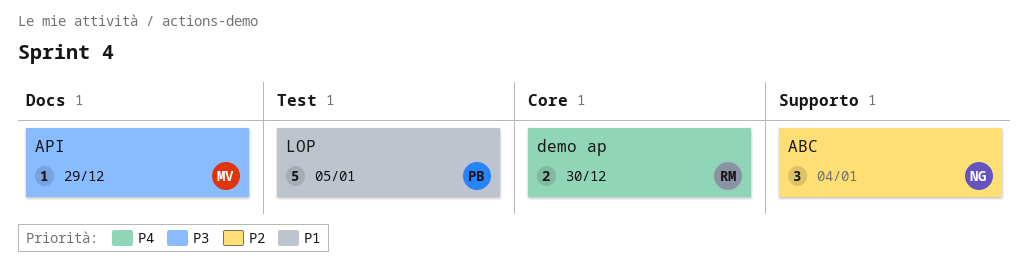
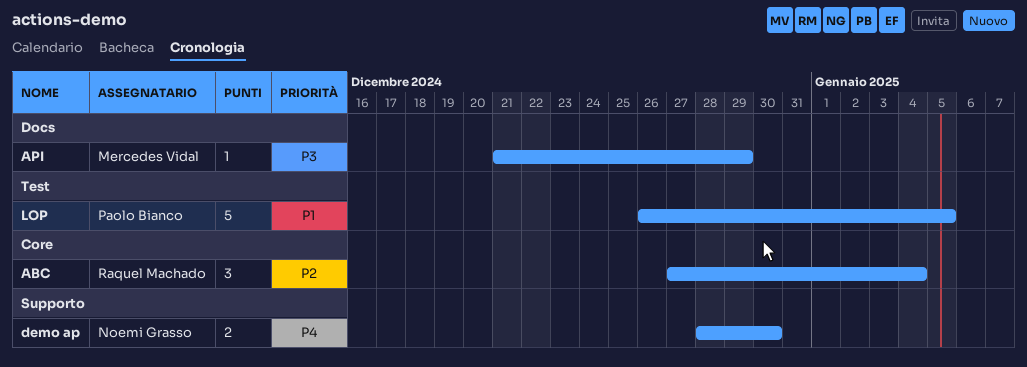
ABC, owner: Noemi Grasso -> Raquel Machado
ABC, label: Supporto -> Core
demo ap, owner: Raquel Machado -> Noemi Grasso
demo ap, label: Core -> Supporto

